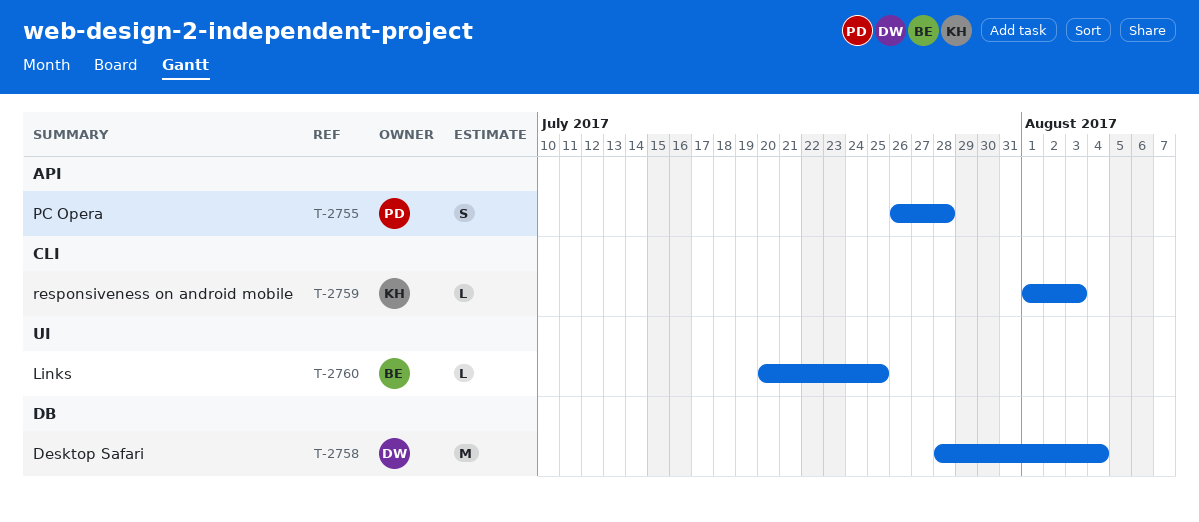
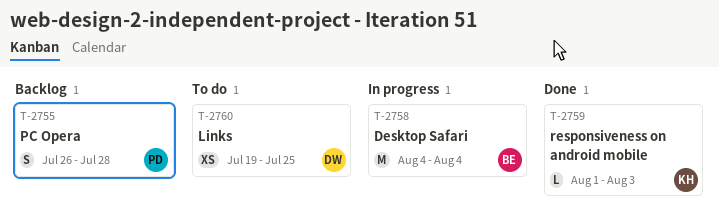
T-2758, owner: DW -> BE
T-2758, start: Jul 28 -> Aug 4
T-2760, owner: BE -> DW
T-2760, estimate: L -> XS
T-2760, start: Jul 20 -> Jul 19

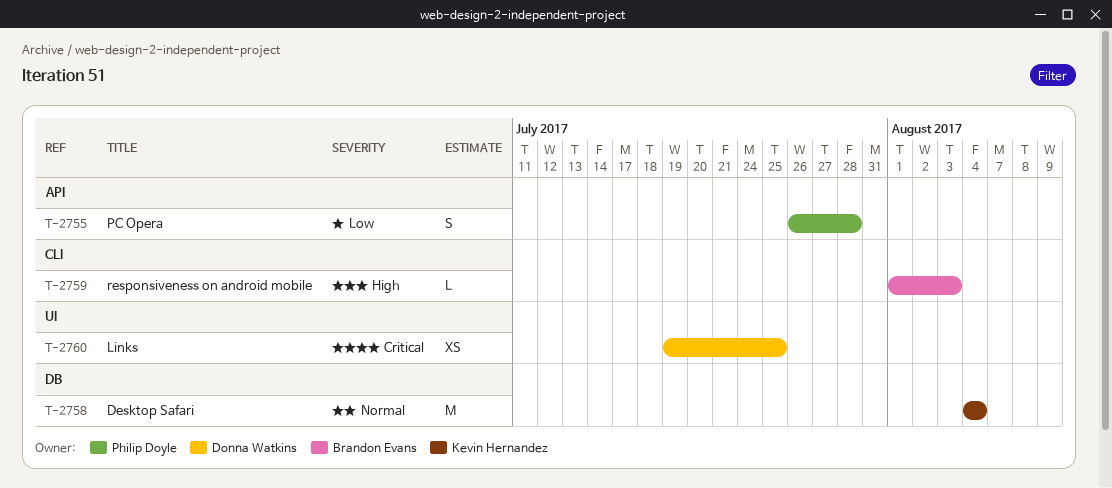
T-2758, owner: Brandon Evans -> Kevin Hernandez
T-2759, owner: Kevin Hernandez -> Brandon Evans

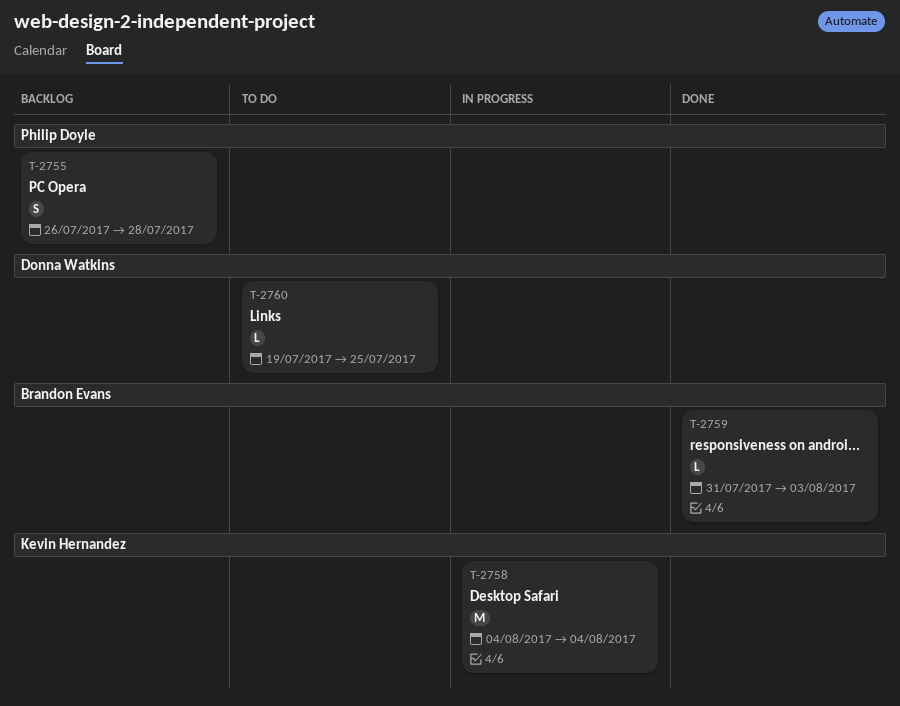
T-2759, start: Aug 1 -> Jul 31
T-2760, estimate: XS -> L

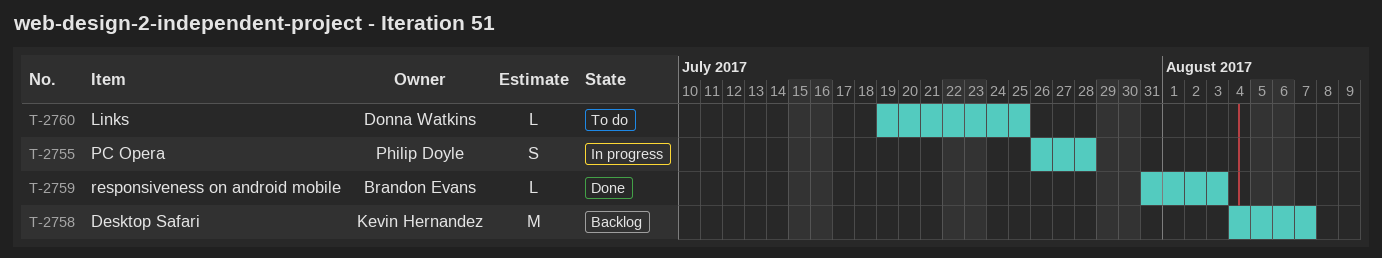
T-2755, status: Backlog -> In progress
T-2758, status: In progress -> Backlog
T-2758, due: Aug 4 -> Aug 7

